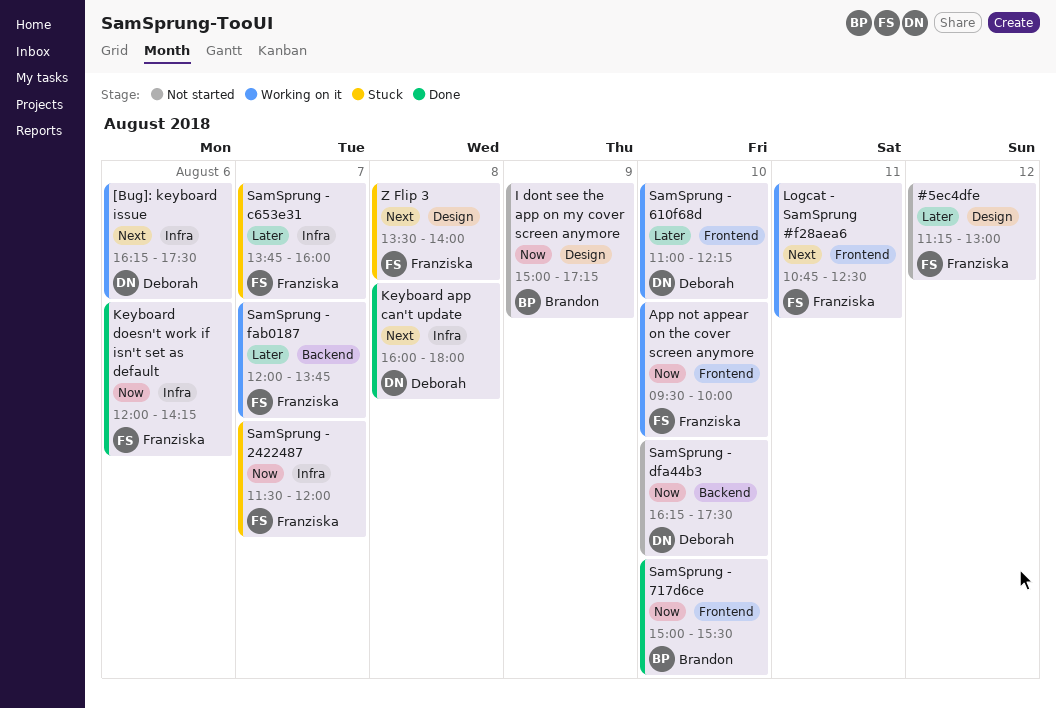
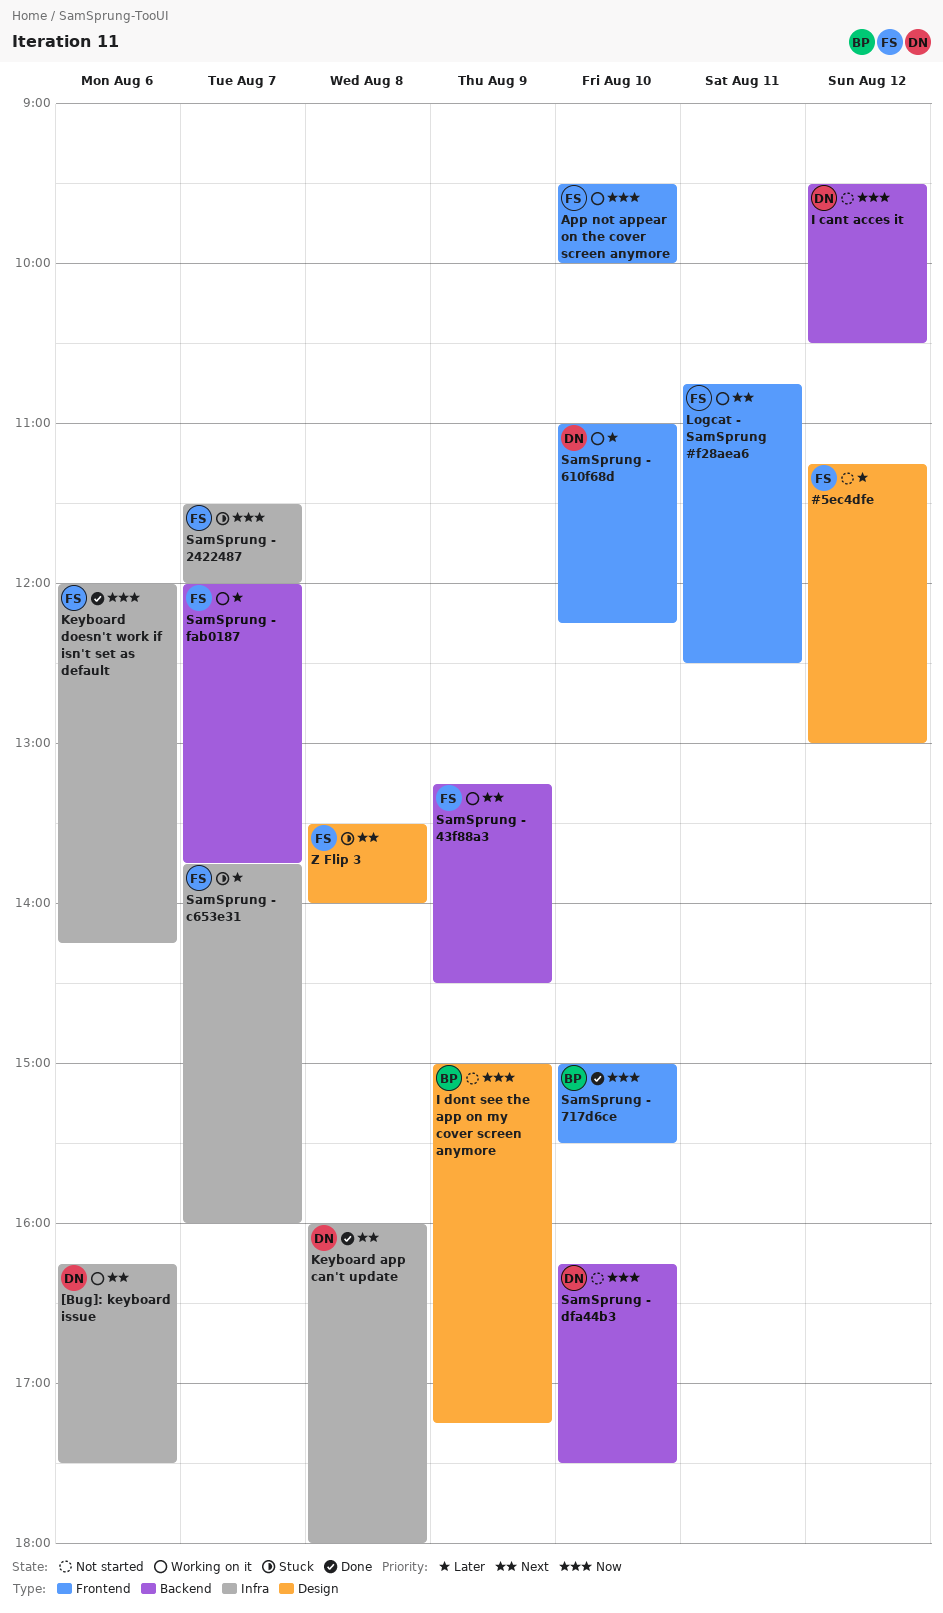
I cant acces it: none -> present
SamSprung - 43f88a3: none -> present

